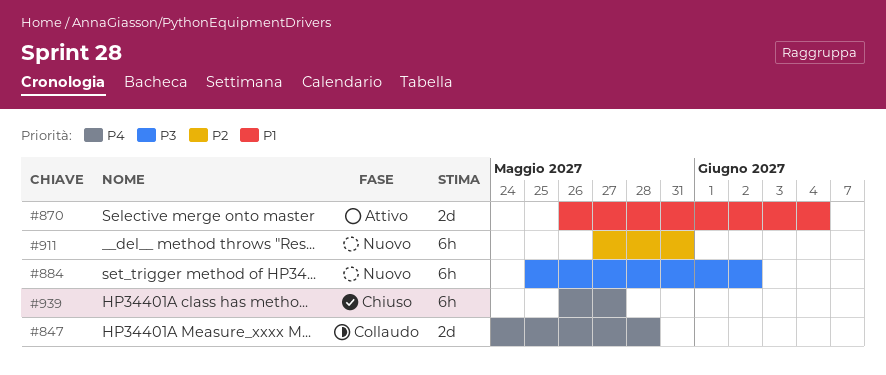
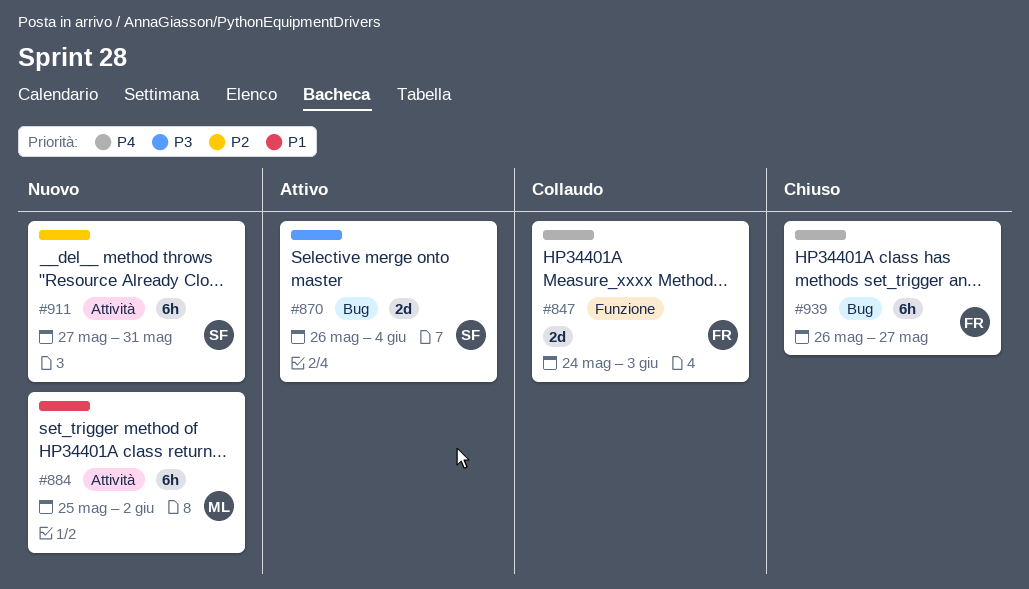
#847, due: May 28 -> Jun 3
#870, priority: P1 -> P3
#884, priority: P3 -> P1

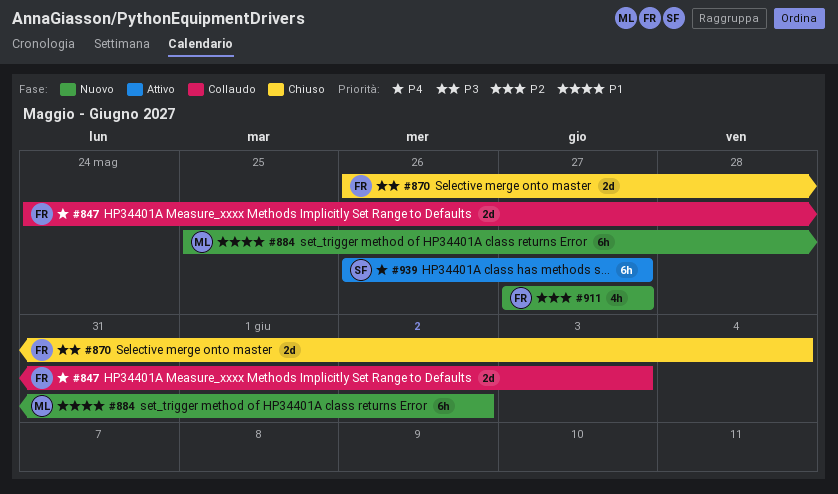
#870, status: Attivo -> Chiuso
#870, owner: SF -> FR
#911, owner: SF -> FR
#911, estimate: 6h -> 4h
#911, due: May 31 -> May 27
#939, status: Chiuso -> Attivo
#939, owner: FR -> SF

